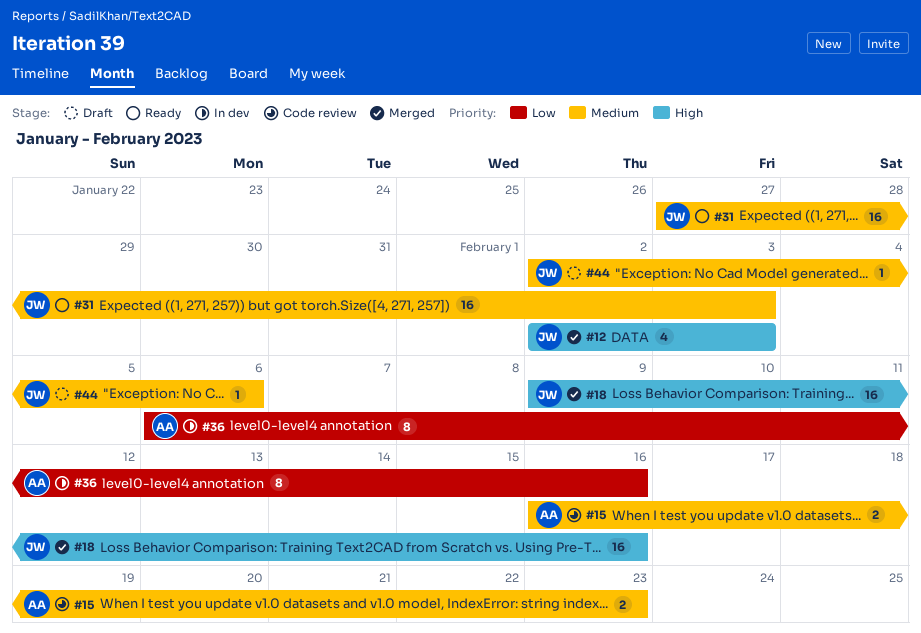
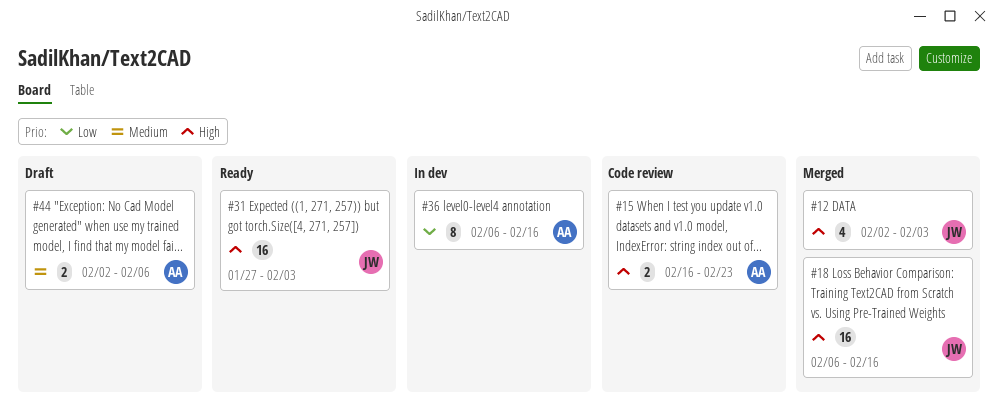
#15, priority: Medium -> High
#18, start: Feb 9 -> Feb 6
#31, priority: Medium -> High
#44, owner: JW -> AA
#44, estimate: 1 -> 2

